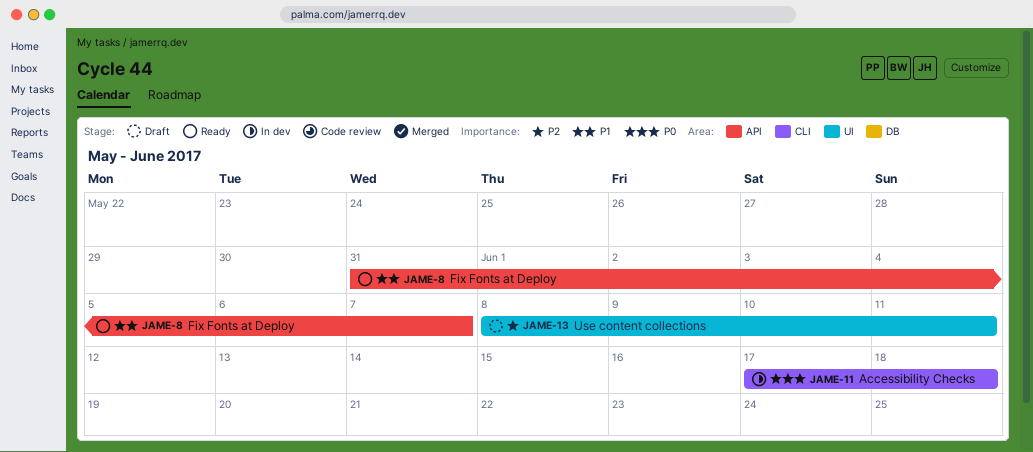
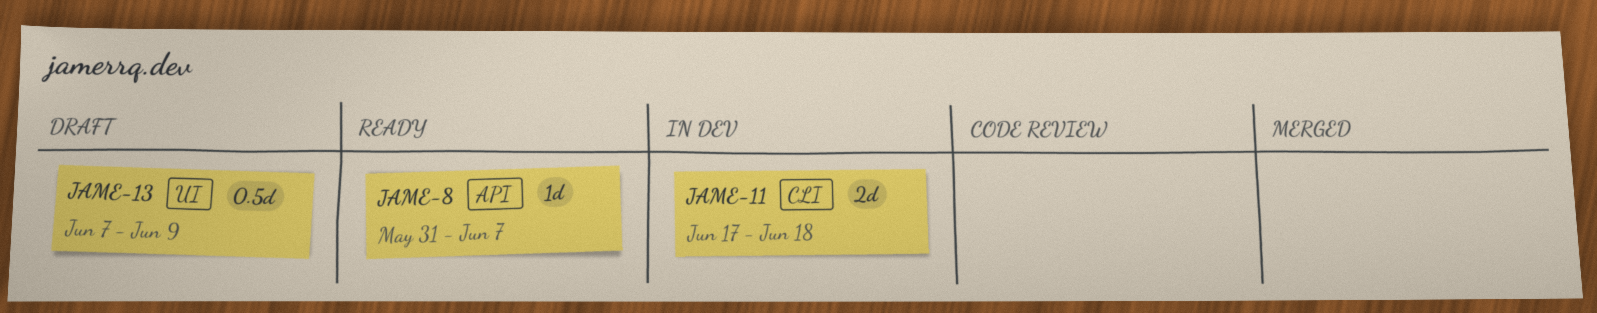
JAME-13, start: Jun 8 -> Jun 7
JAME-13, due: Jun 11 -> Jun 9

